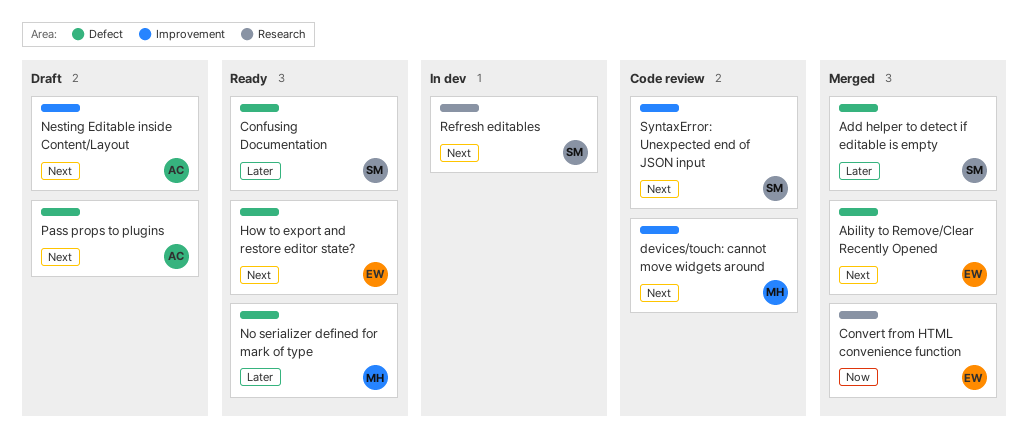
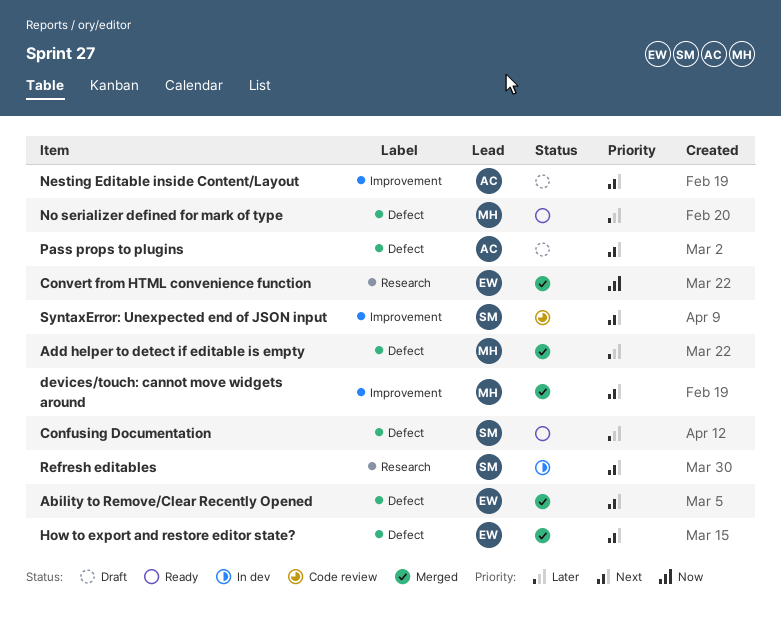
Add helper to detect if editable is empty, owner: SM -> MH
devices/touch: cannot move widgets around, status: Code review -> Merged
How to export and restore editor state?, status: Ready -> Merged

